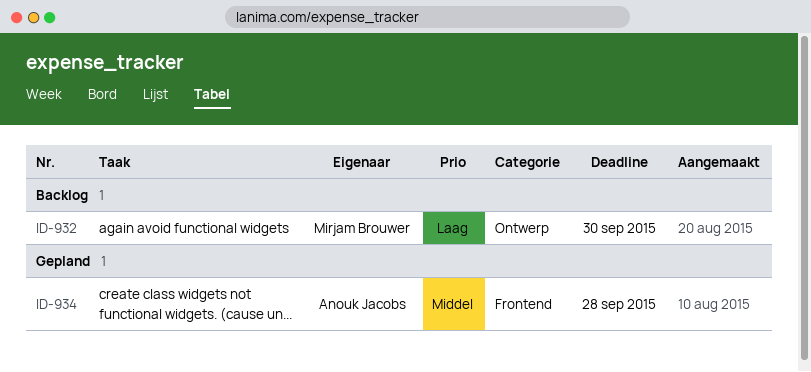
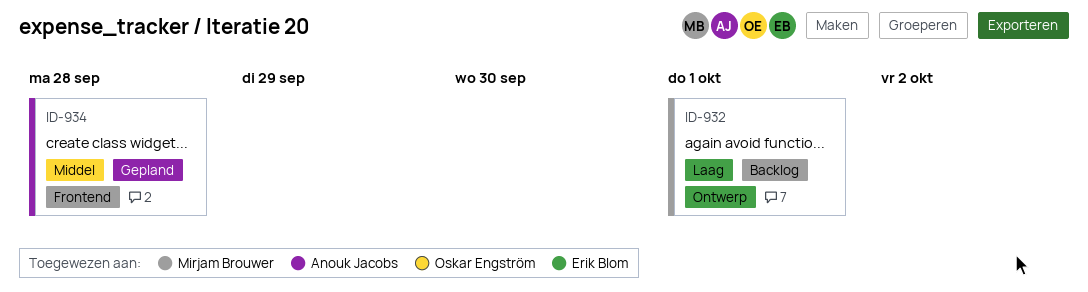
ID-932, due: Sep 30 -> Oct 1

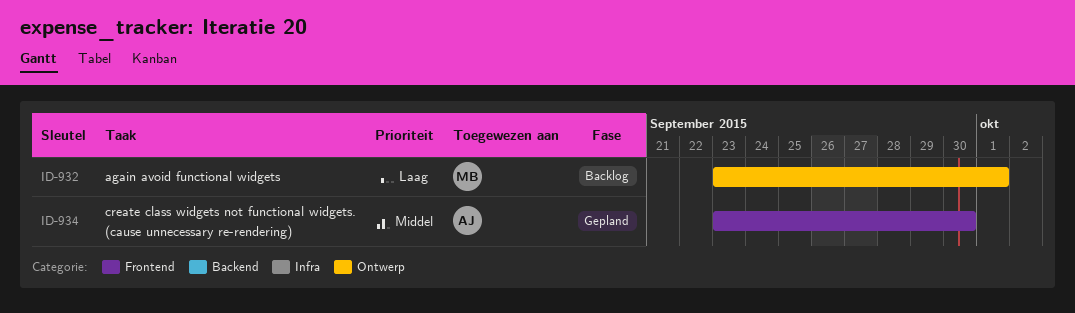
ID-934, due: Sep 28 -> Sep 30

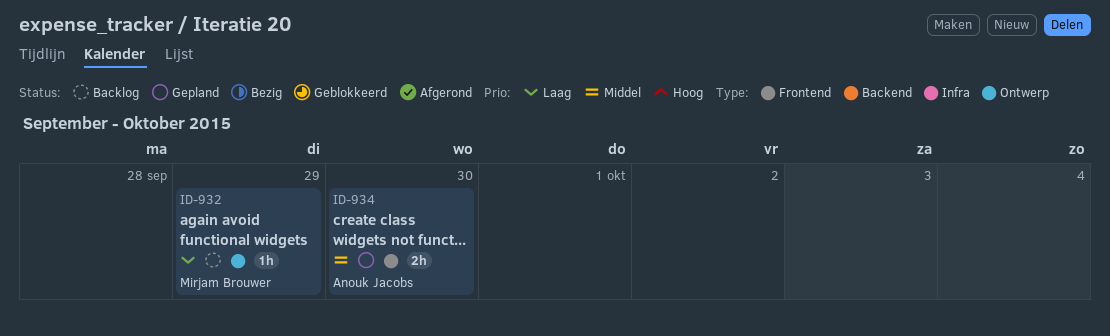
ID-932, due: Oct 1 -> Sep 29

